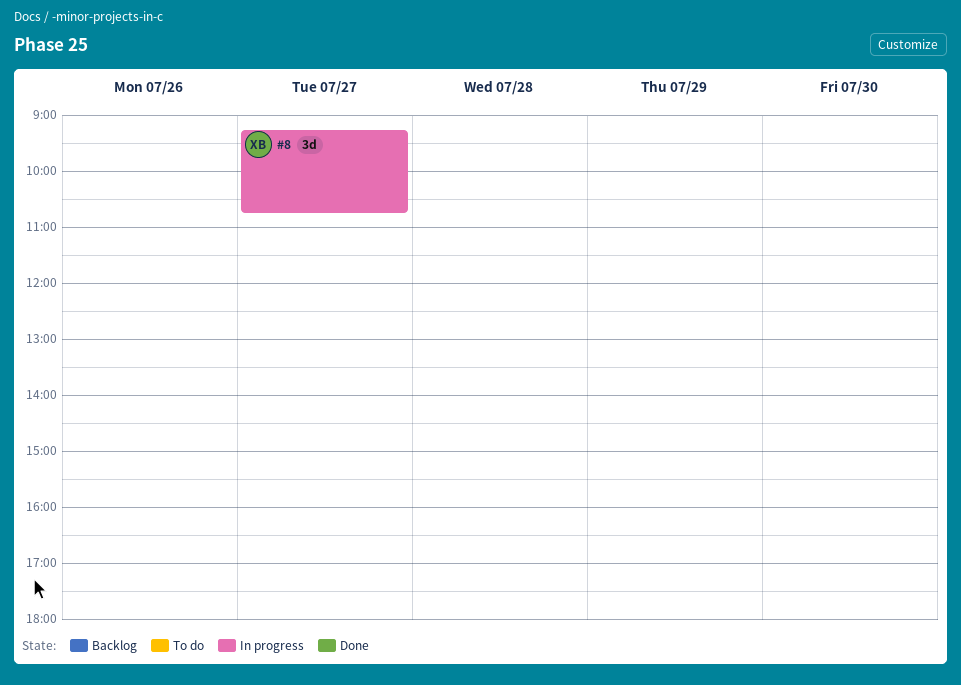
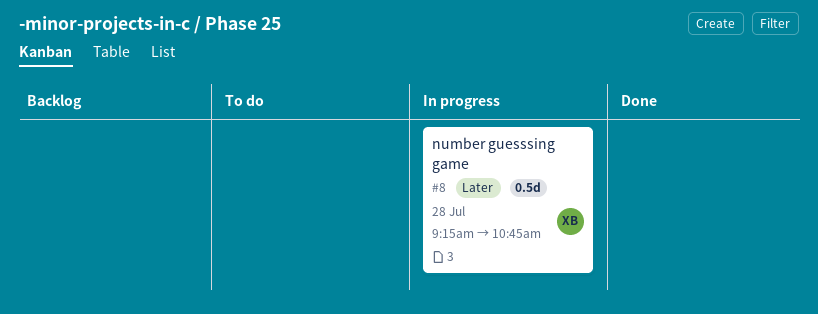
#8, estimate: 3d -> 0.5d
#8, day: Jul 27 -> Jul 28

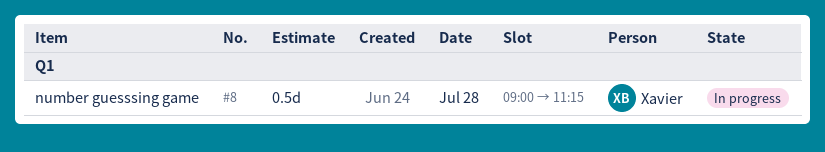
#8, begins: 09:15 -> 09:00
#8, ends: 10:45 -> 11:15

